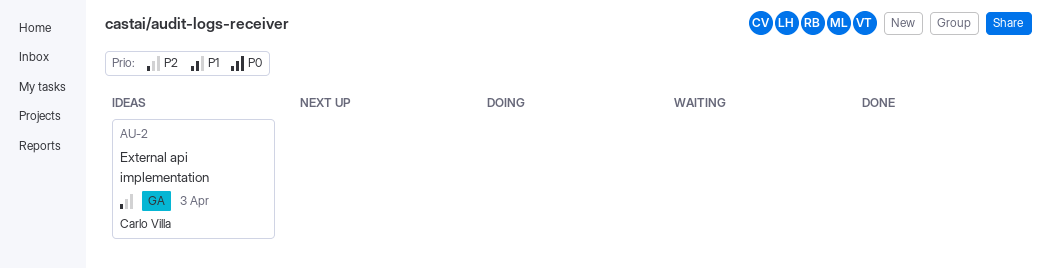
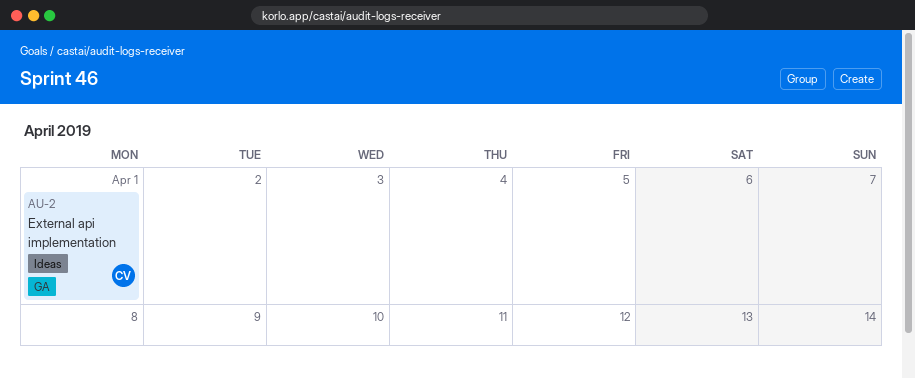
AU-2, due: Apr 3 -> Apr 1

